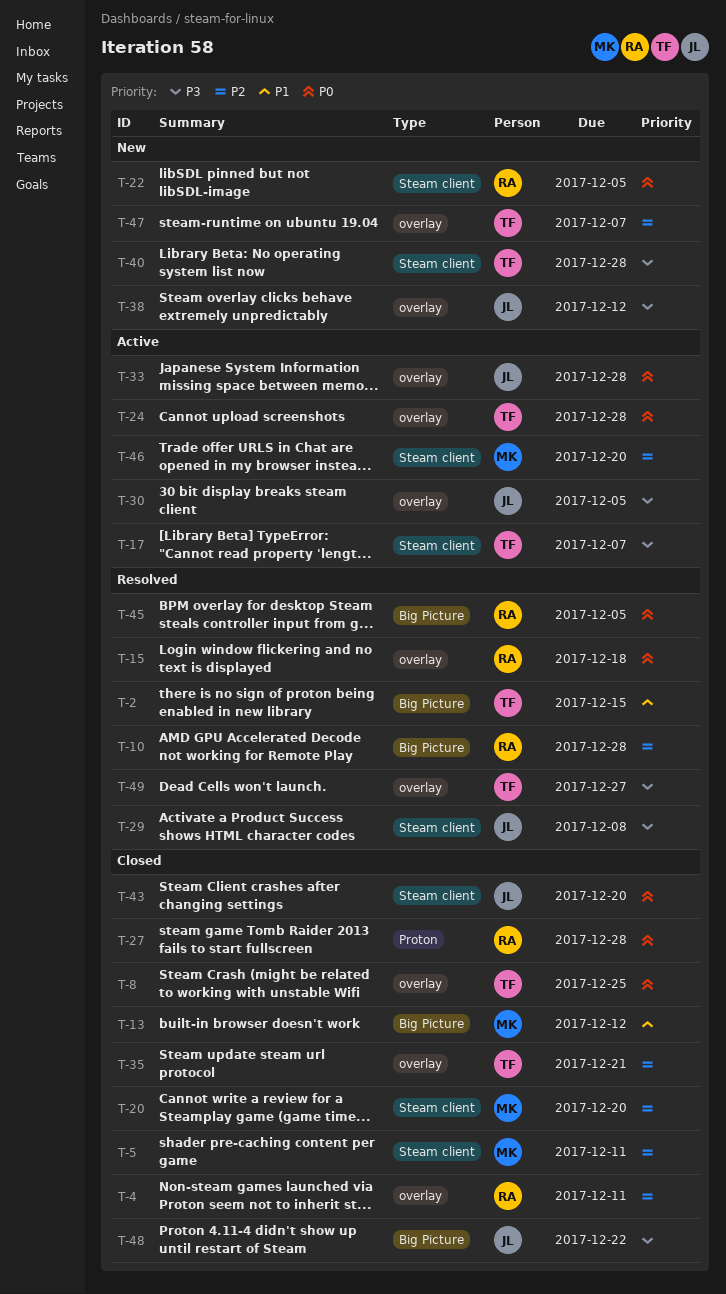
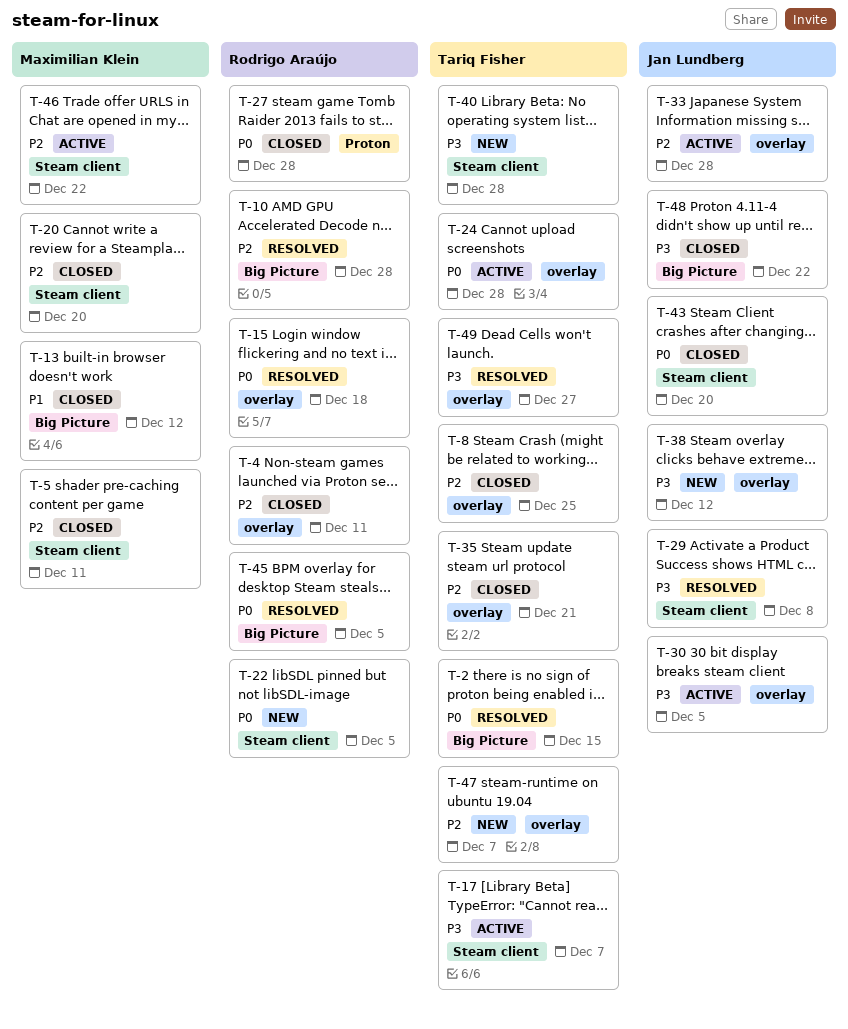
T-2, priority: P1 -> P0
T-8, priority: P0 -> P2
T-33, priority: P0 -> P2
T-46, due: Dec 20 -> Dec 22

